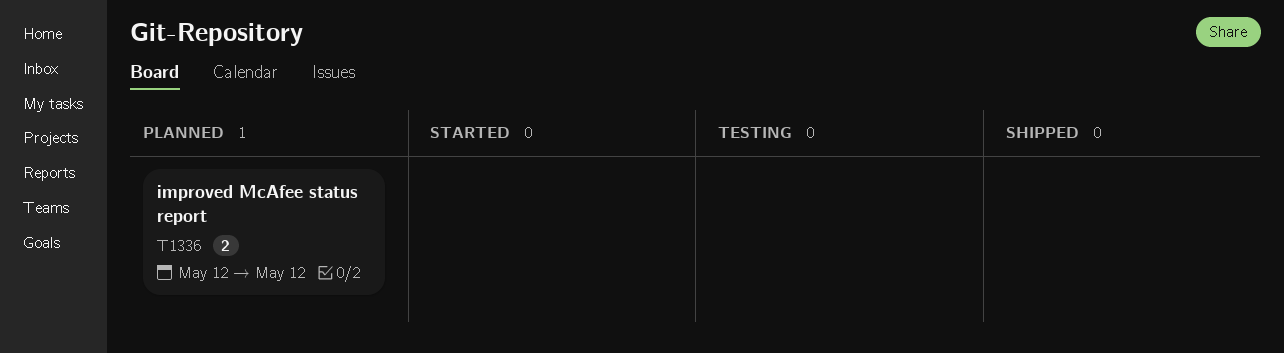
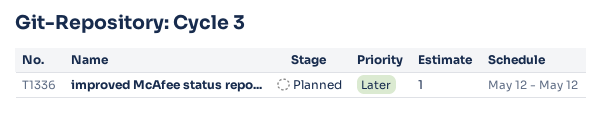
T1336, estimate: 2 -> 1

